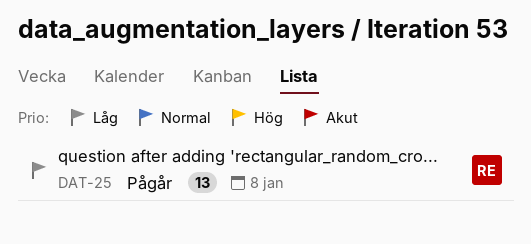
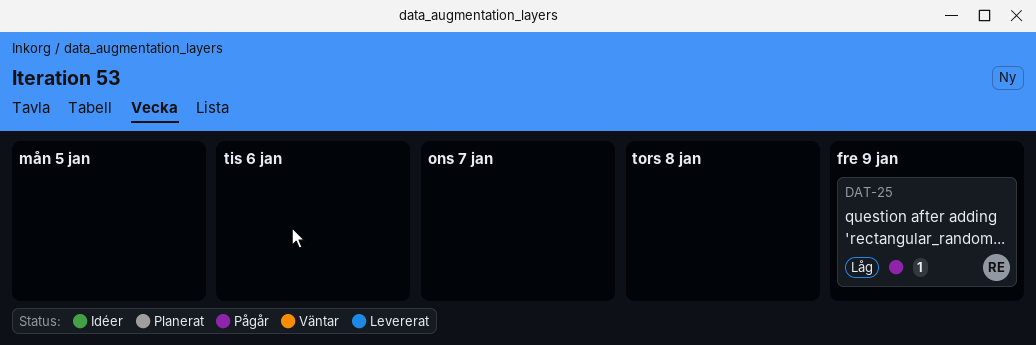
DAT-25, estimate: 13 -> 1
DAT-25, due: Jan 8 -> Jan 9

